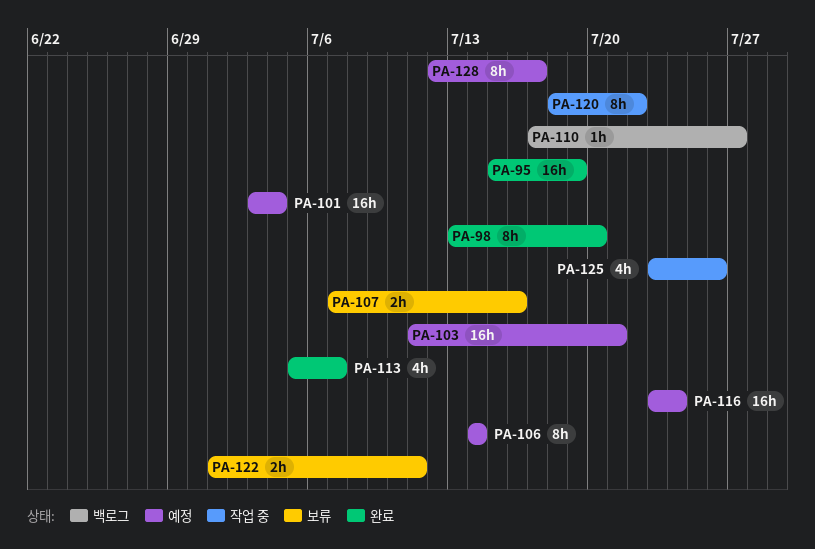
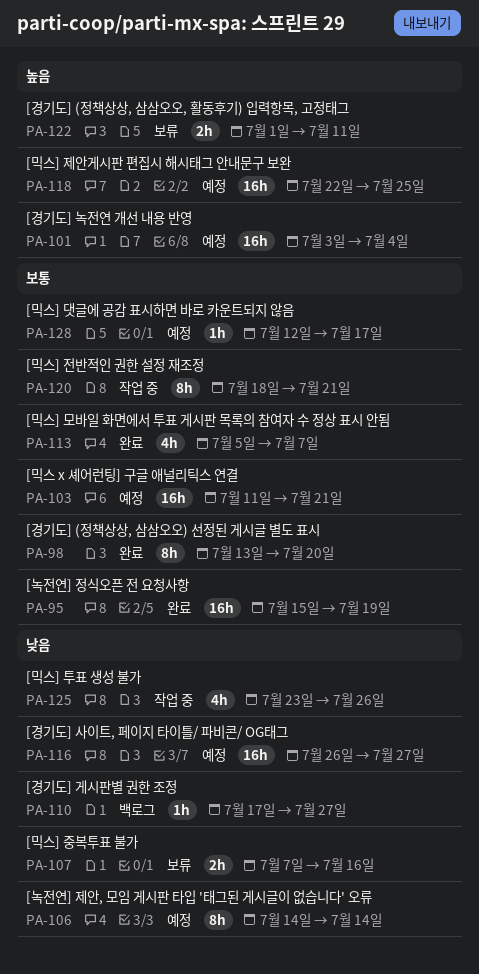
PA-116, start: Jul 23 -> Jul 26
PA-116, due: Jul 24 -> Jul 27
PA-118: none -> present
PA-120, due: Jul 22 -> Jul 21
PA-128, estimate: 8h -> 1h

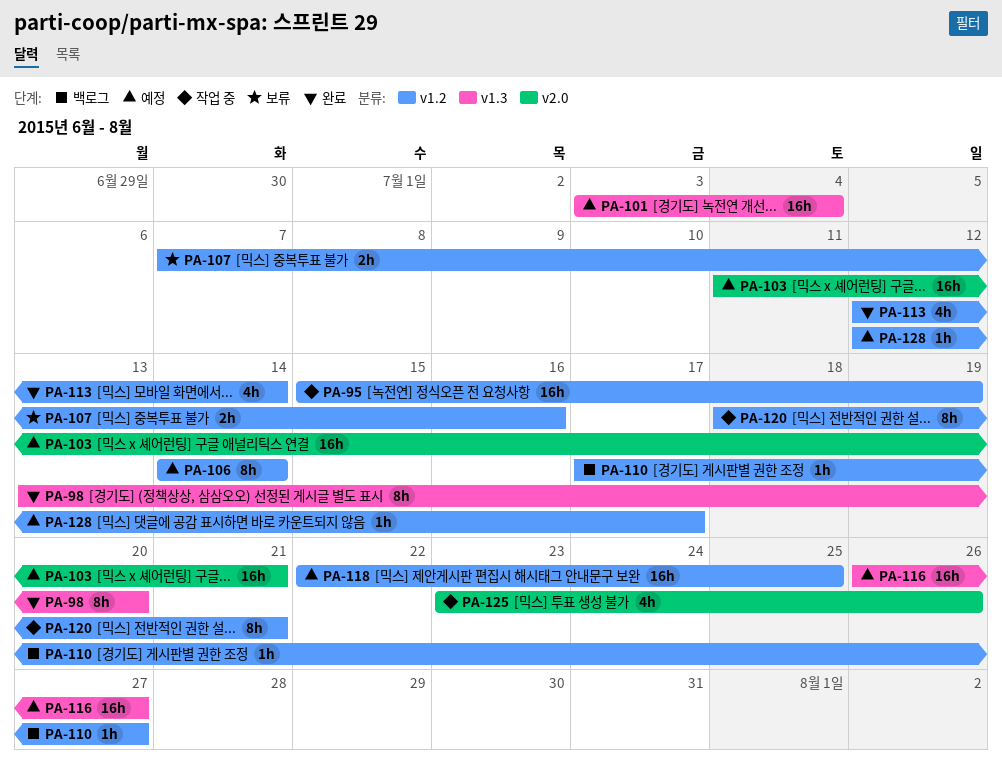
PA-95, status: 완료 -> 작업 중
PA-113, start: Jul 5 -> Jul 12
PA-113, due: Jul 7 -> Jul 14
PA-122: present -> none

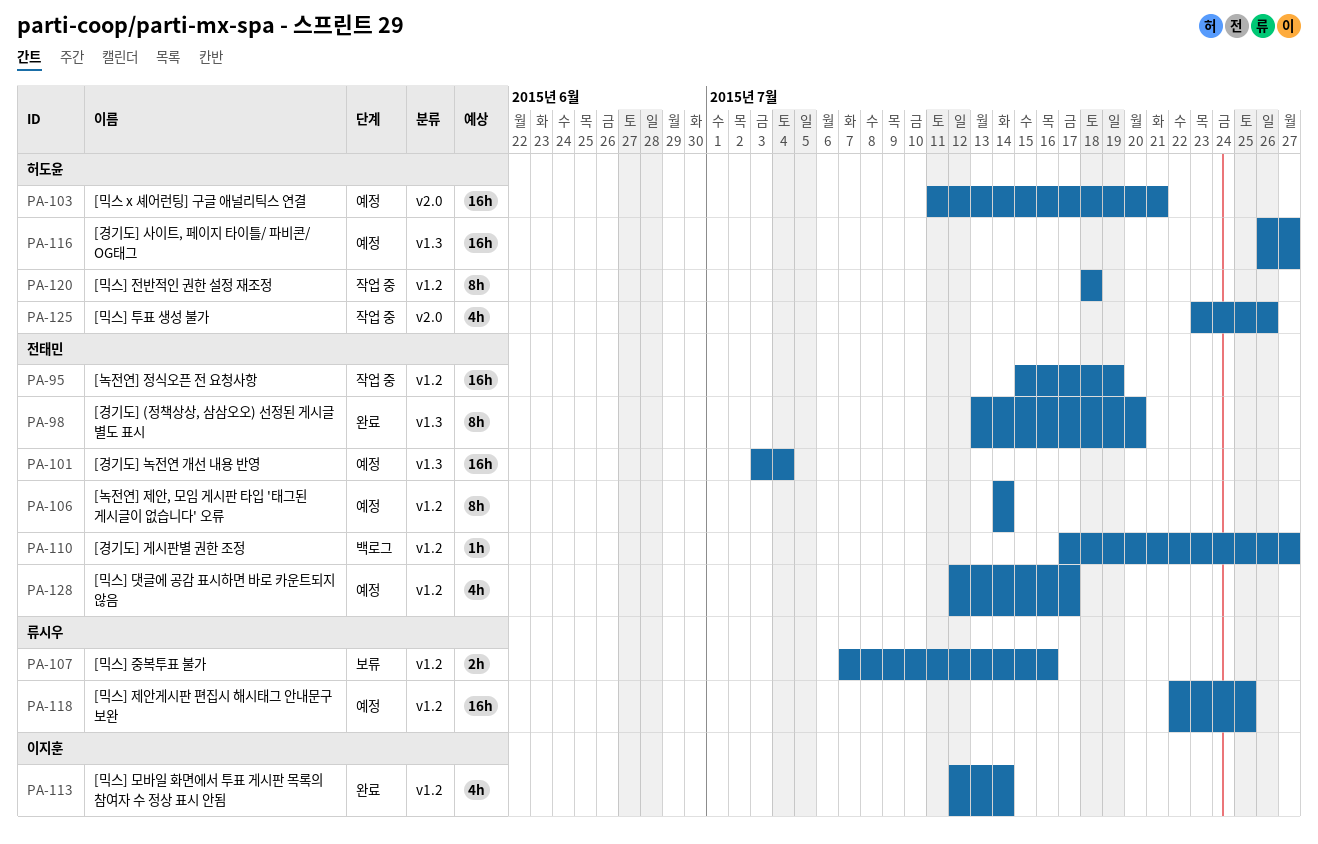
PA-120, due: Jul 21 -> Jul 18
PA-128, estimate: 1h -> 4h

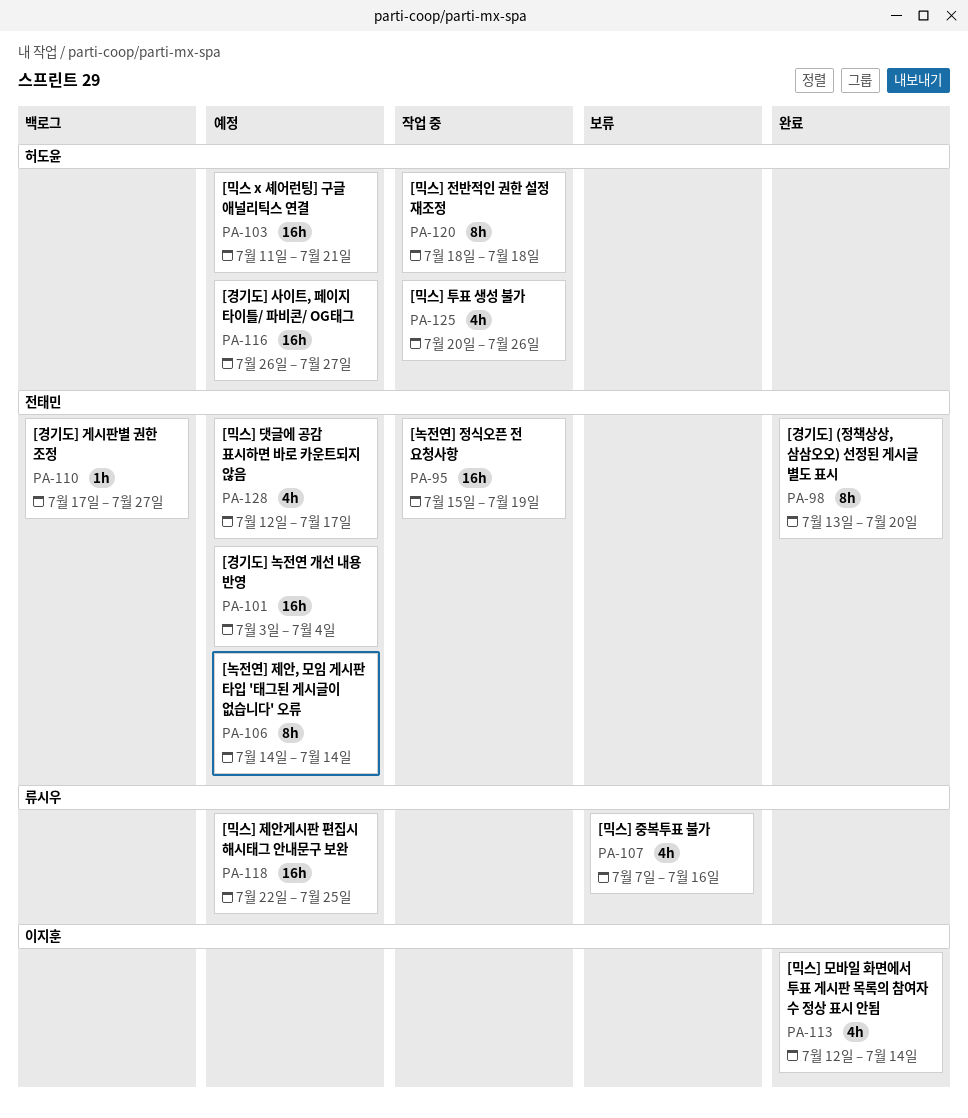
PA-107, estimate: 2h -> 4h
PA-125, start: Jul 23 -> Jul 20

